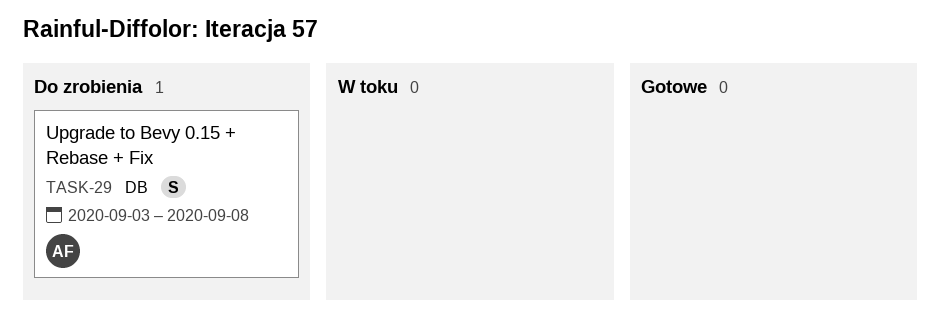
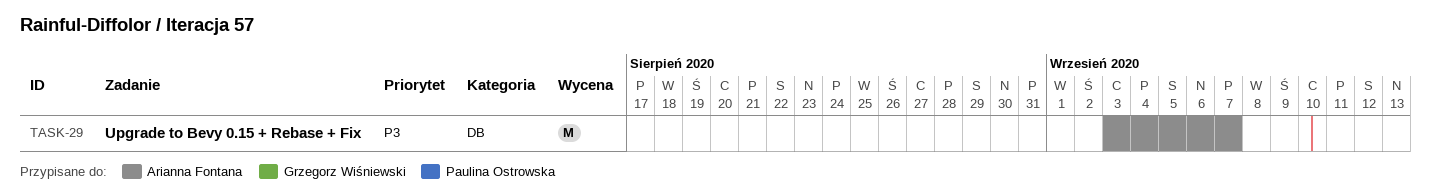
TASK-29, estimate: S -> M
TASK-29, due: Sep 8 -> Sep 7

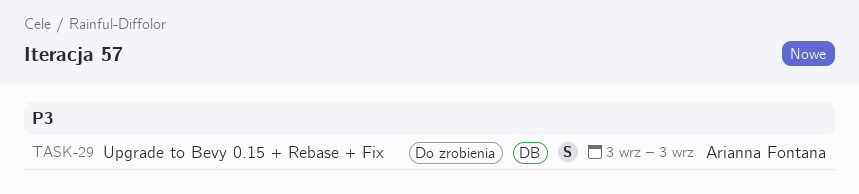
TASK-29, estimate: M -> S
TASK-29, due: Sep 7 -> Sep 3

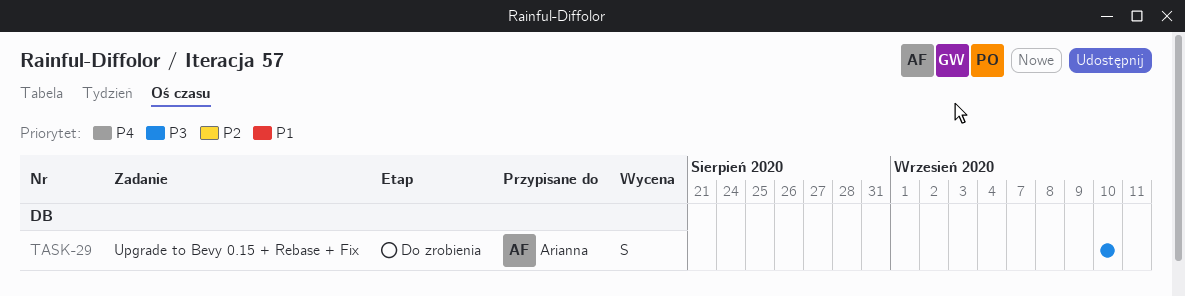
TASK-29, start: Sep 3 -> Sep 10
TASK-29, due: Sep 3 -> Sep 10

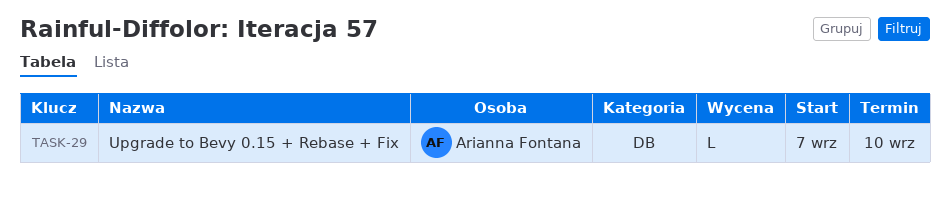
TASK-29, estimate: S -> L
TASK-29, start: Sep 10 -> Sep 7

